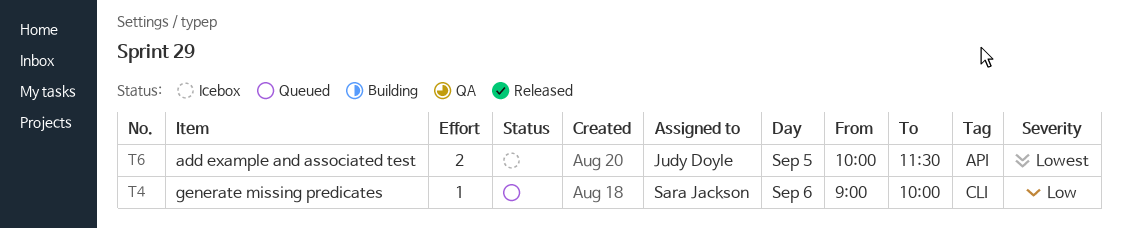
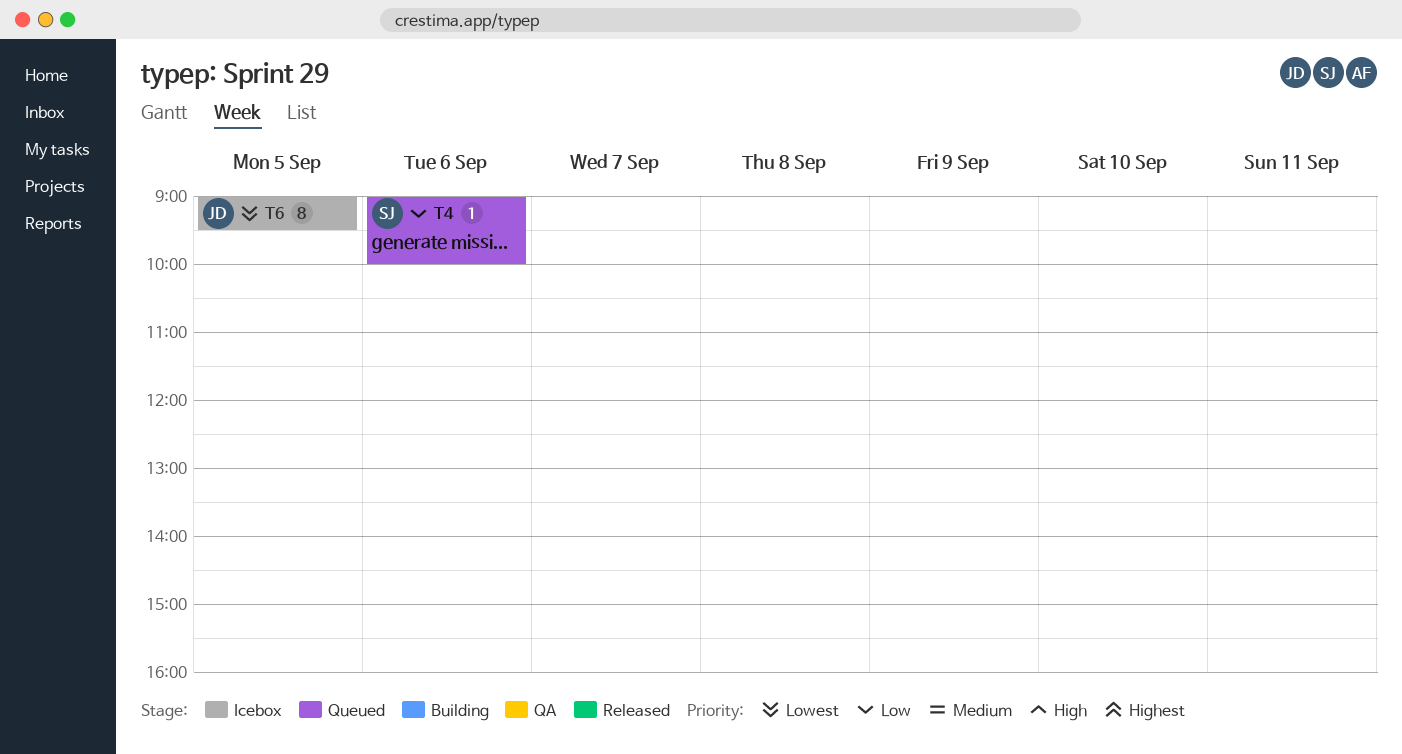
T6, estimate: 2 -> 8
T6, begins: 10:00 -> 09:00
T6, ends: 11:30 -> 09:30

